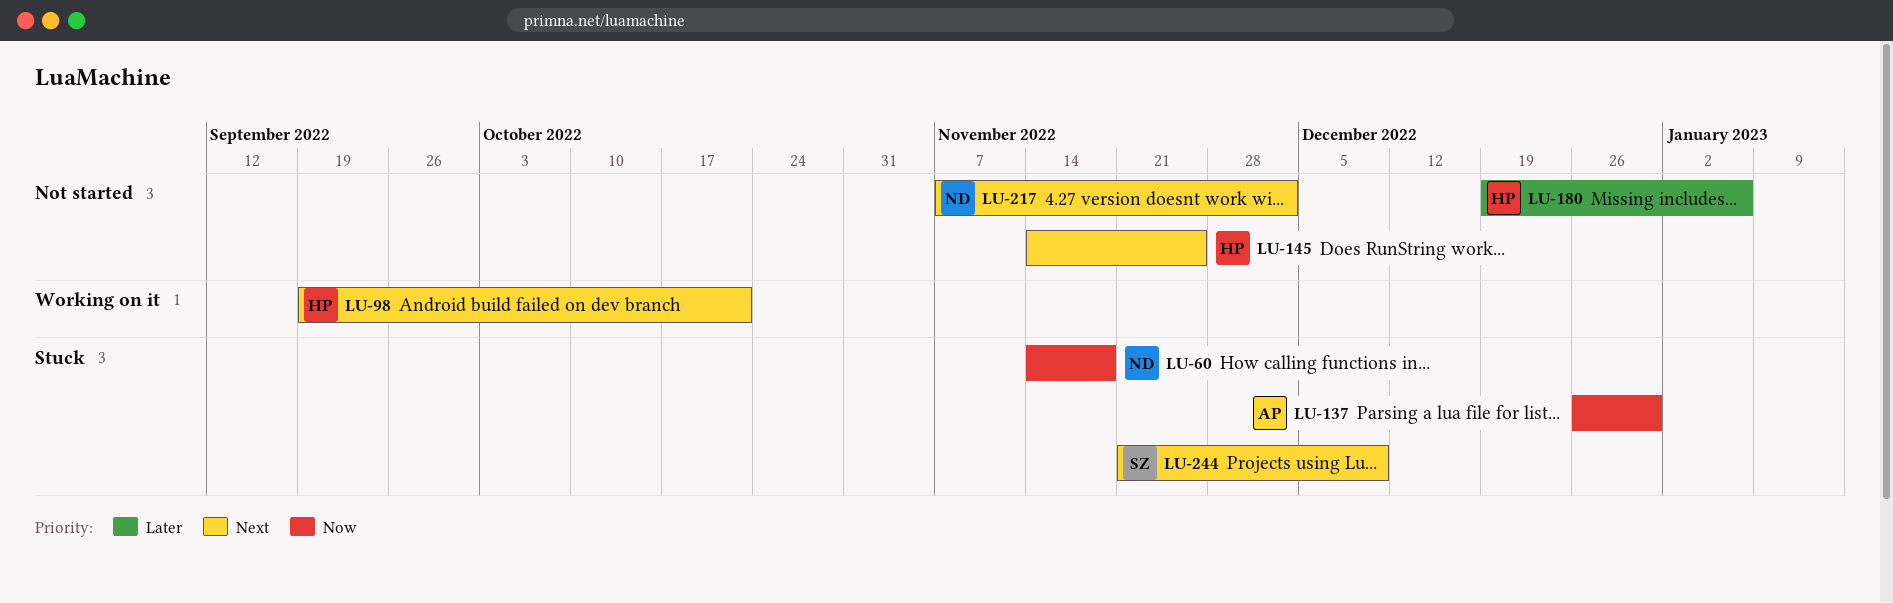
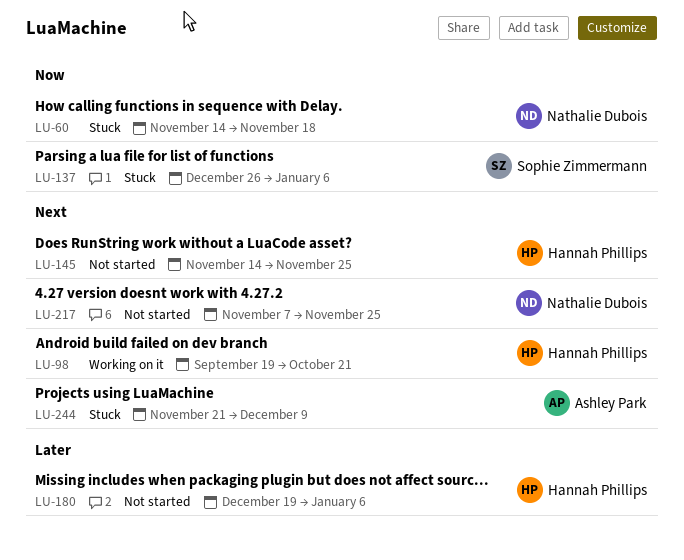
LU-137, owner: Ashley Park -> Sophie Zimmermann
LU-137, due: Dec 30 -> Jan 6
LU-217, due: Dec 2 -> Nov 25
LU-244, owner: Sophie Zimmermann -> Ashley Park

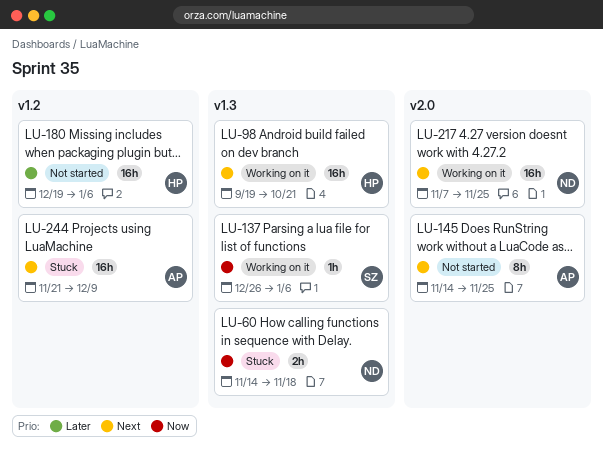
LU-137, status: Stuck -> Working on it
LU-145, owner: Hannah Phillips -> Ashley Park
LU-217, status: Not started -> Working on it

